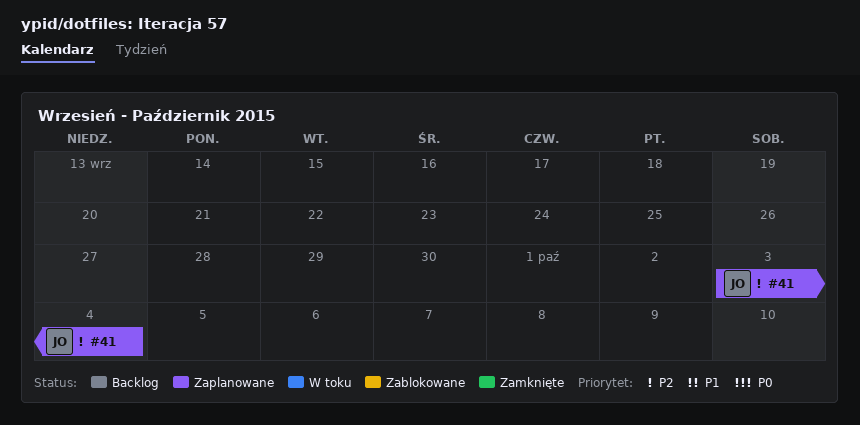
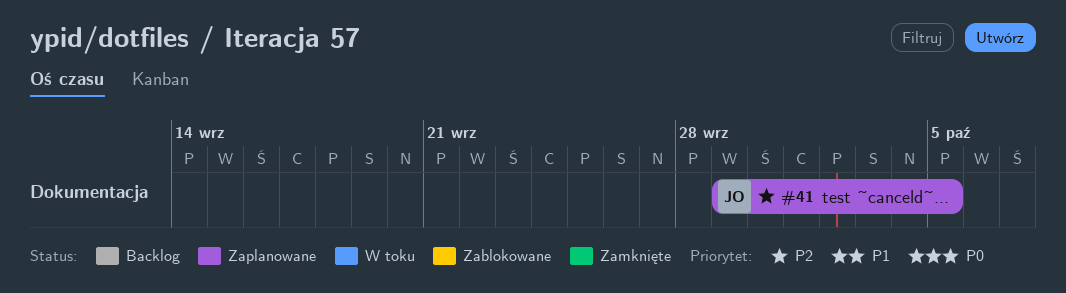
#41, start: Oct 3 -> Sep 29
#41, due: Oct 4 -> Oct 5

